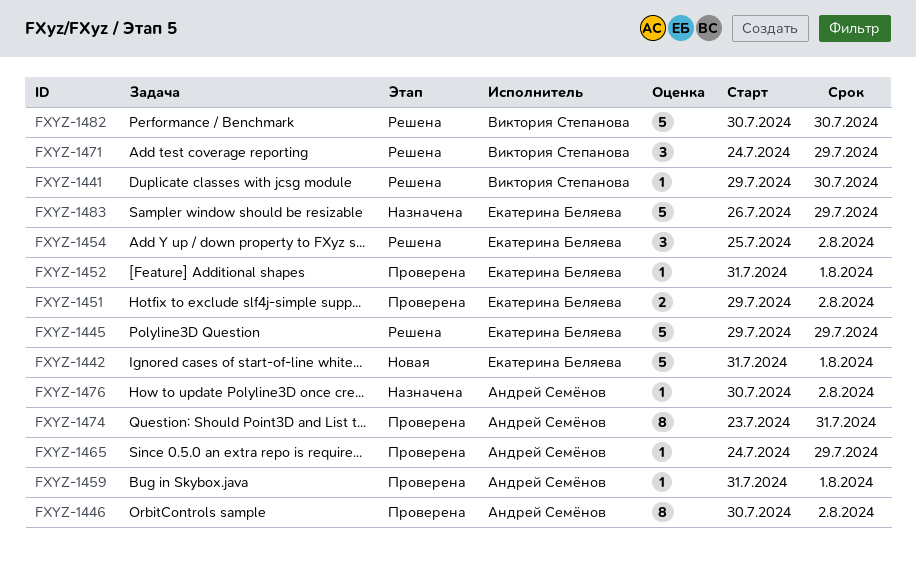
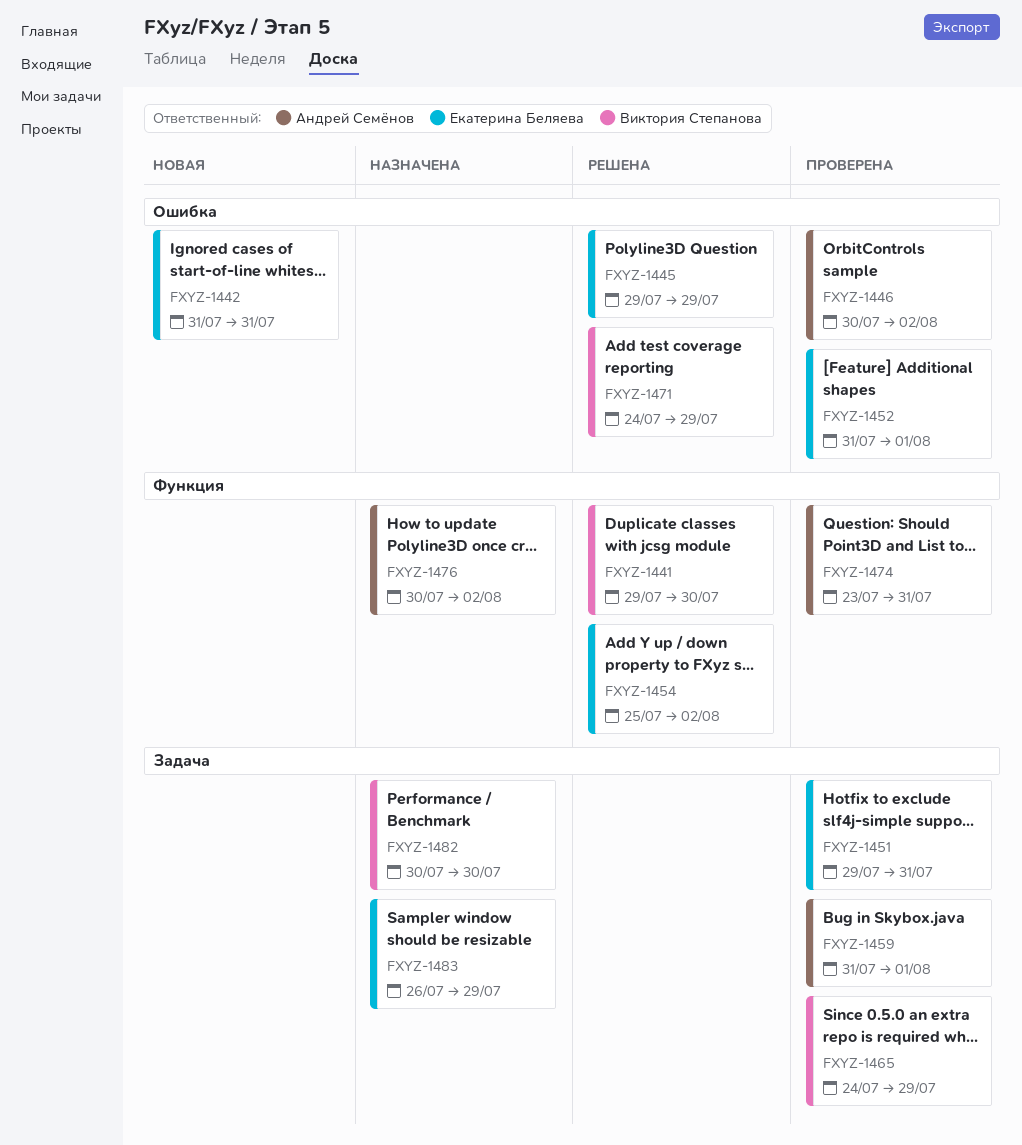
FXYZ-1442, due: Aug 1 -> Jul 31
FXYZ-1451, due: Aug 2 -> Jul 31
FXYZ-1465, owner: Андрей Семёнов -> Виктория Степанова
FXYZ-1482, status: Решена -> Назначена

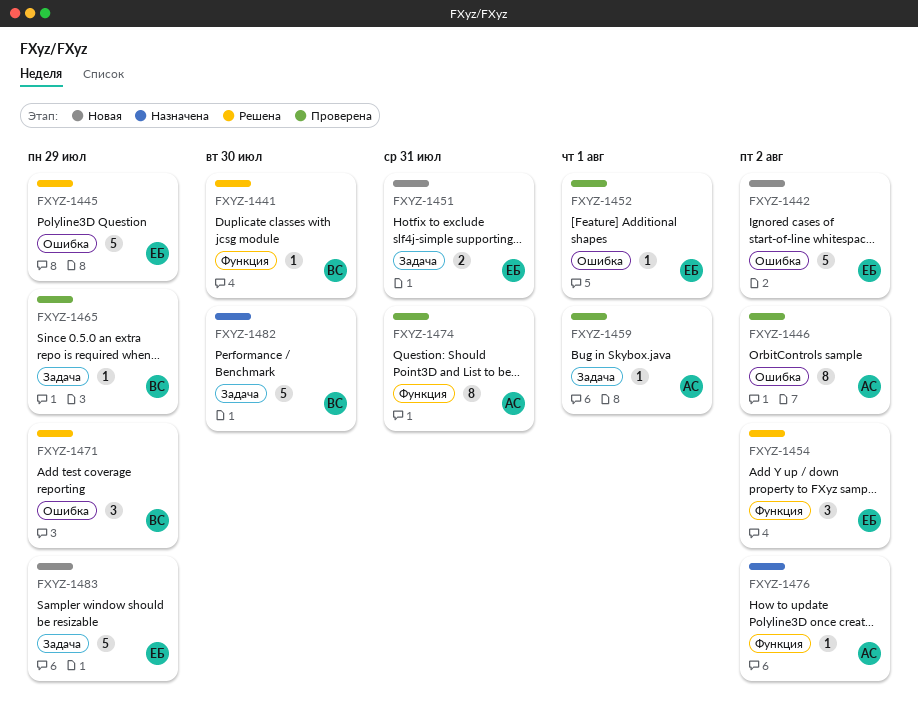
FXYZ-1442, due: Jul 31 -> Aug 2
FXYZ-1451, status: Проверена -> Новая
FXYZ-1483, status: Назначена -> Новая

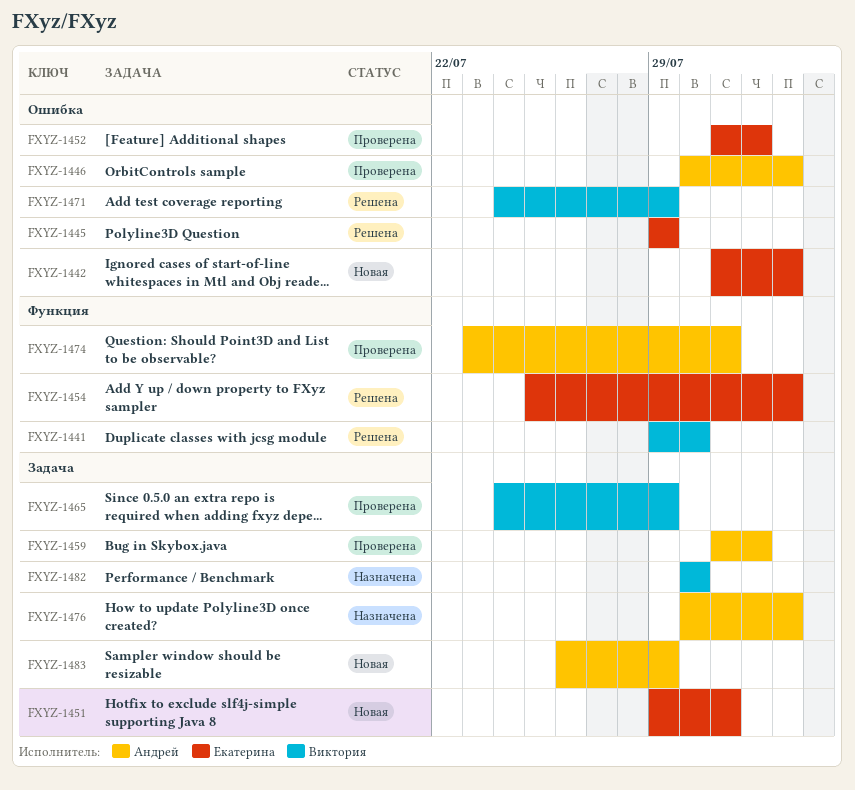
FXYZ-1476, label: Функция -> Задача
FXYZ-1483, owner: Екатерина -> Андрей

